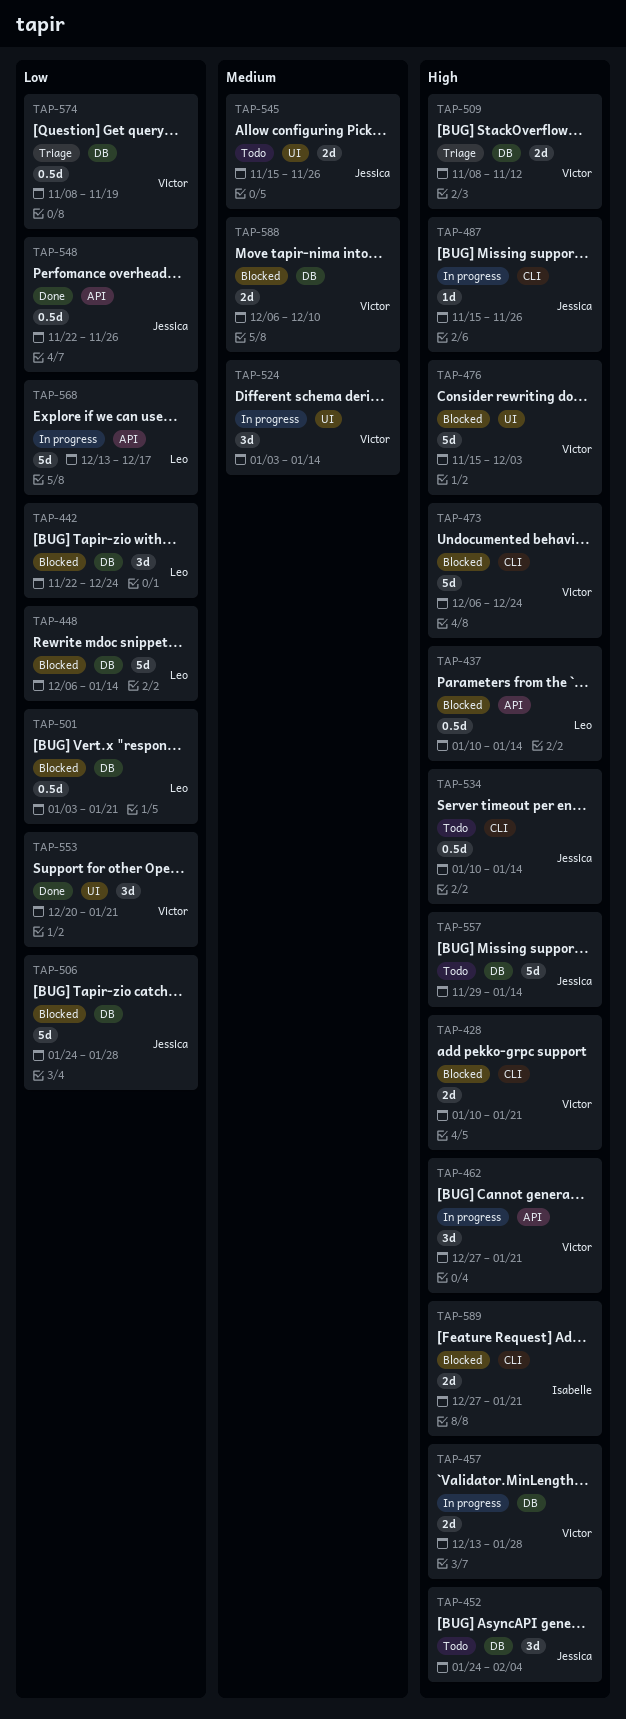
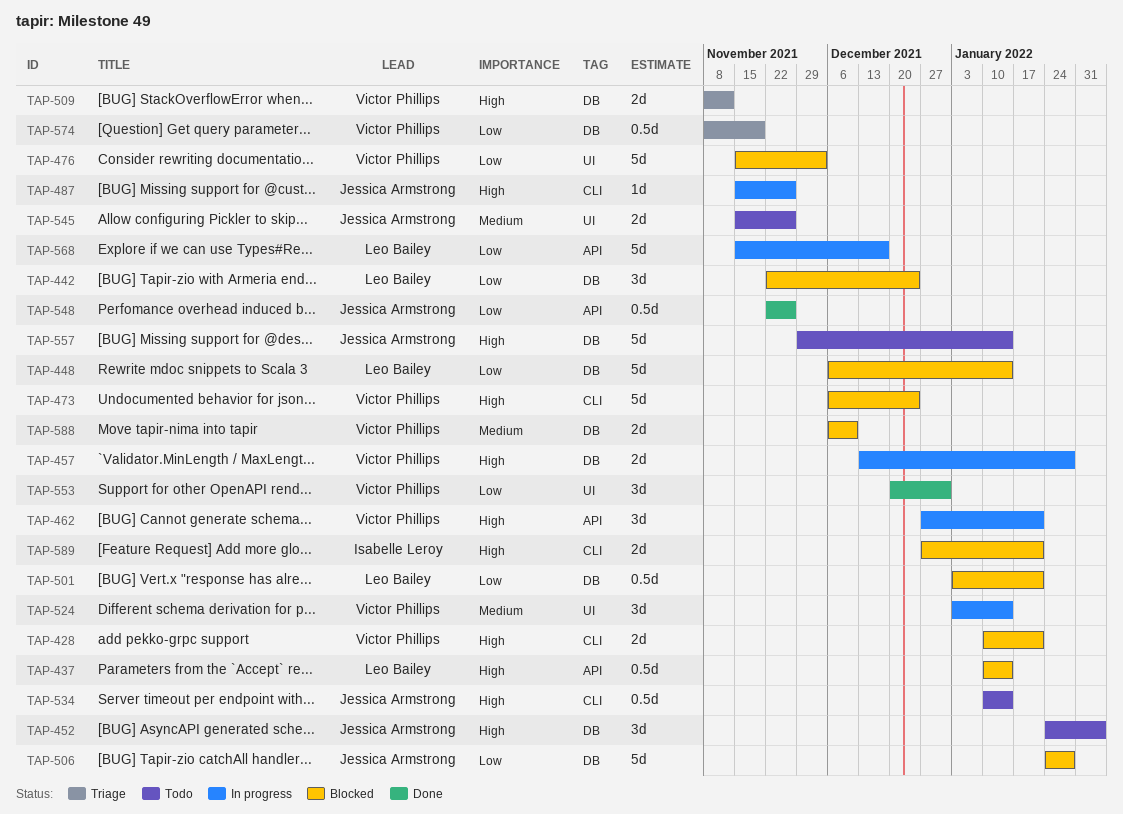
TAP-476, priority: High -> Low
TAP-553, due: Jan 21 -> Dec 31
TAP-568, start: Dec 13 -> Nov 15

